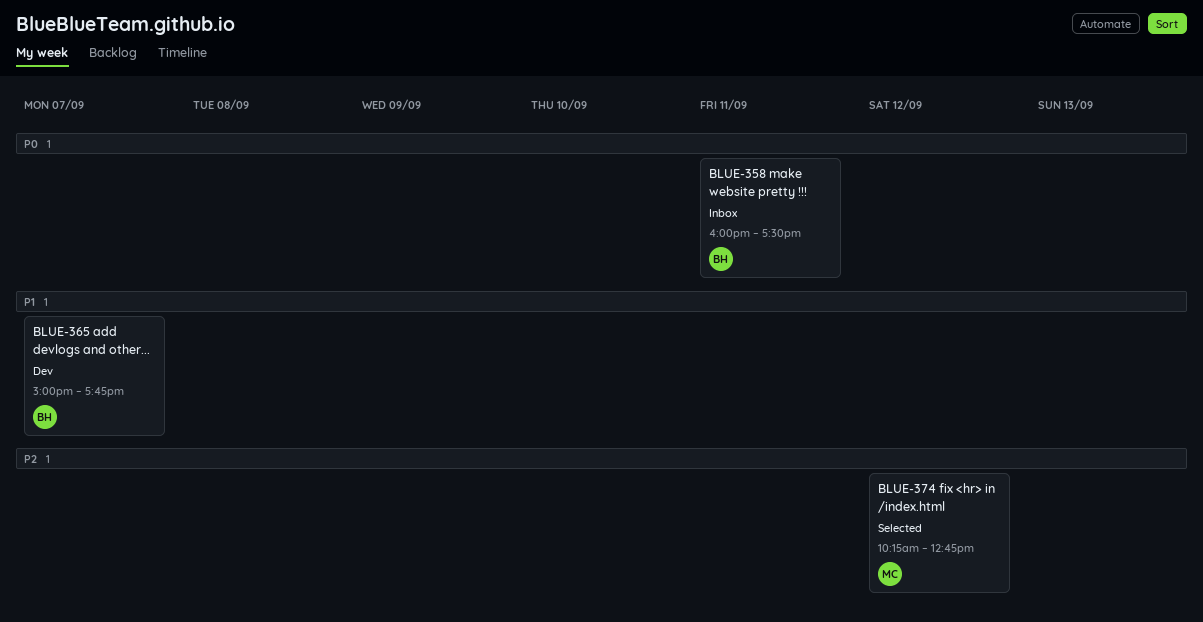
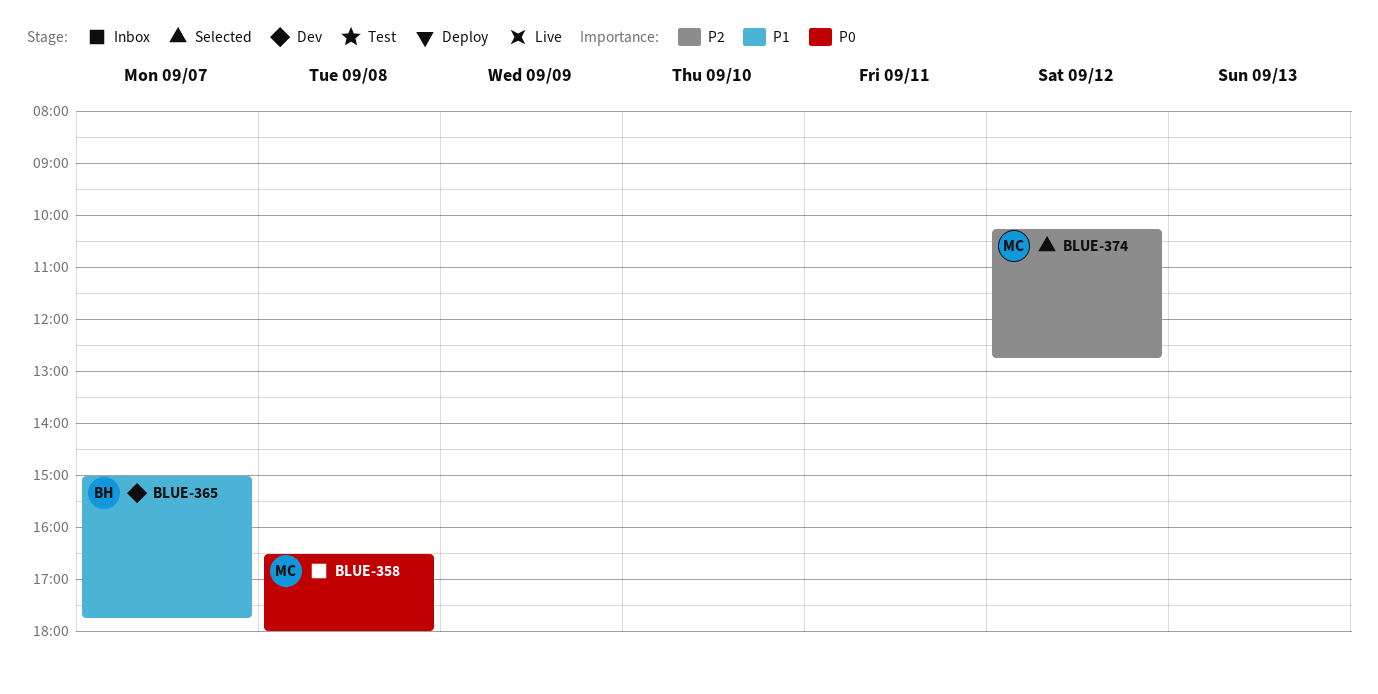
BLUE-358, owner: BH -> MC
BLUE-358, day: Sep 11 -> Sep 8
BLUE-358, begins: 16:00 -> 16:30
BLUE-358, ends: 17:30 -> 18:00

